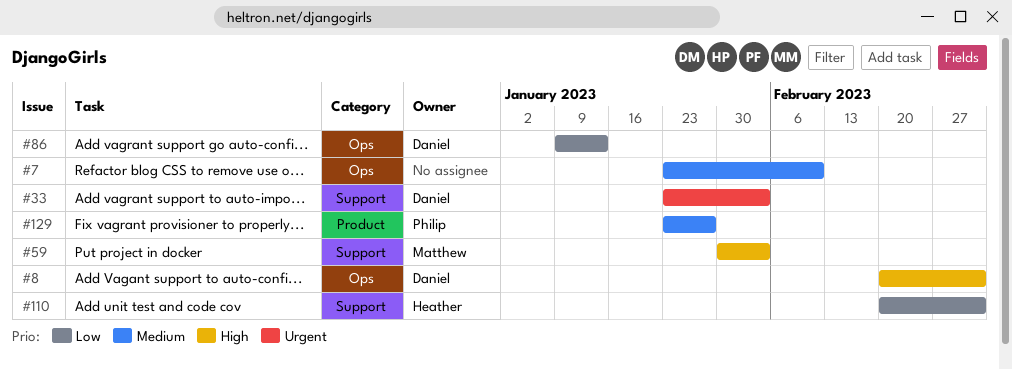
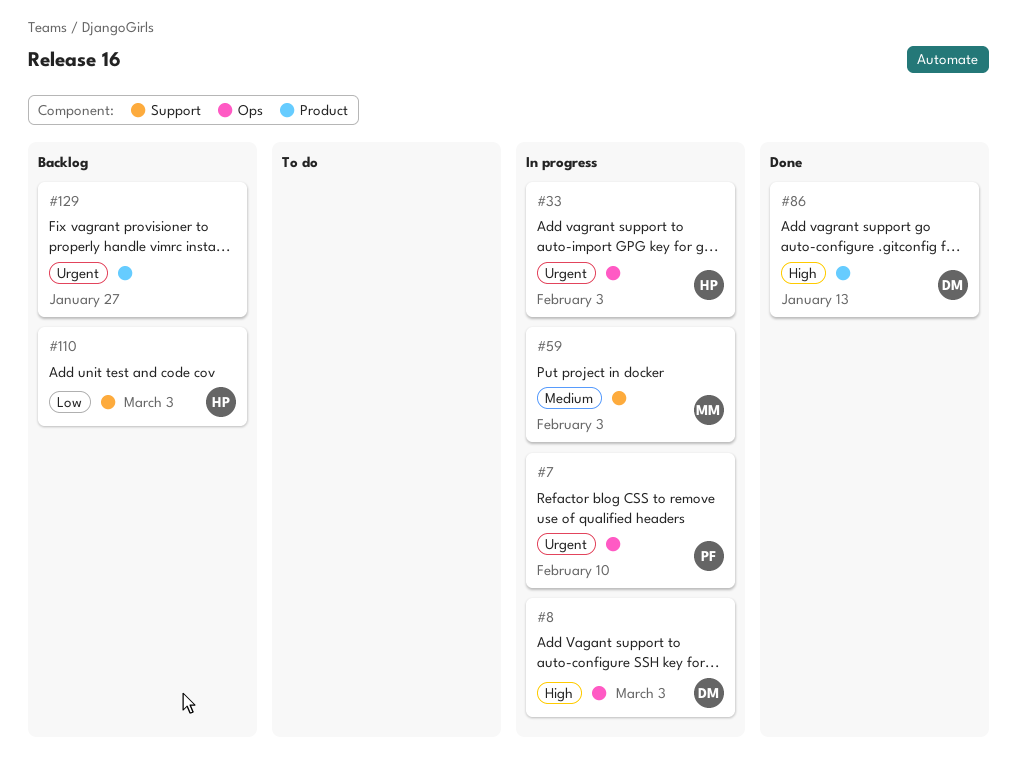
#7, owner: none -> Philip
#7, priority: Medium -> Urgent
#33, owner: Daniel -> Heather
#33, label: Support -> Ops
#59, priority: High -> Medium
#86, priority: Low -> High
#86, label: Ops -> Product
#129, owner: Philip -> none
#129, priority: Medium -> Urgent

